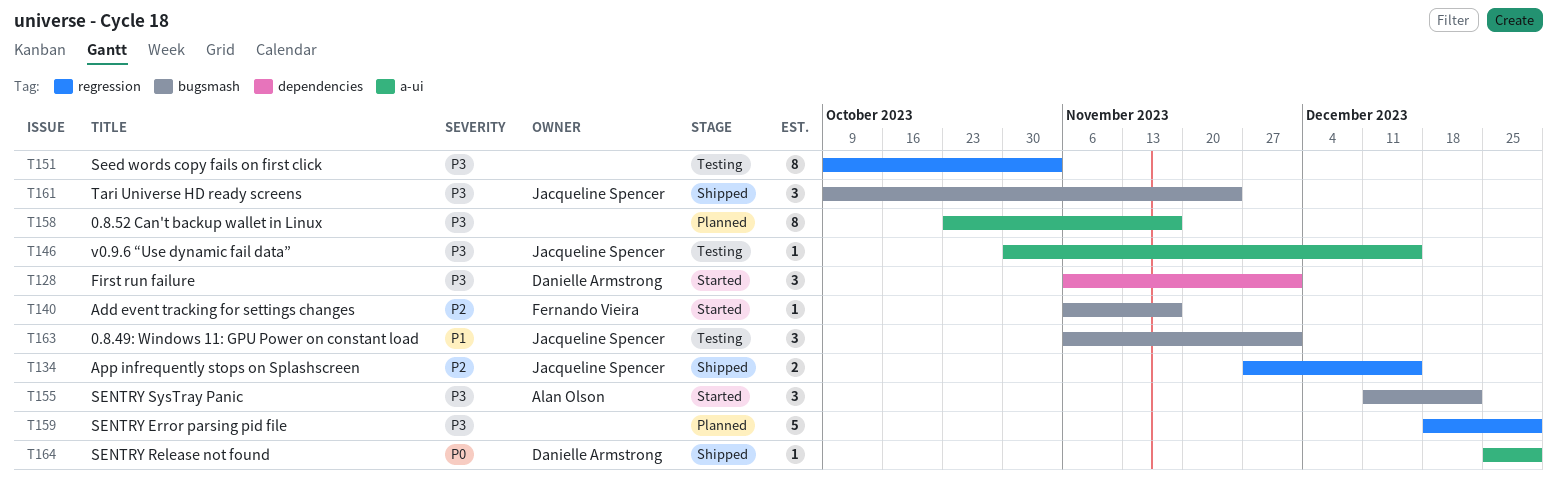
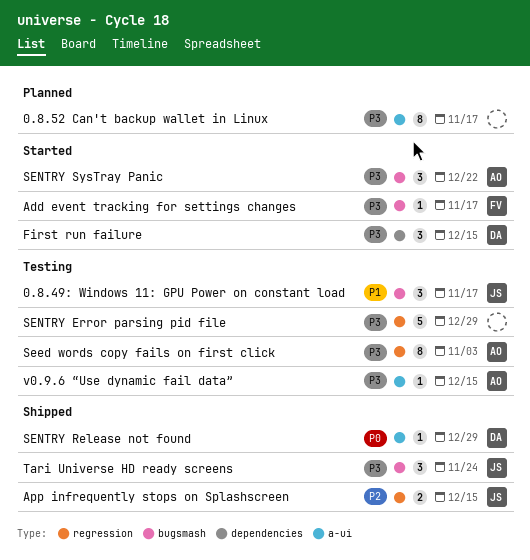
0.8.49: Windows 11: GPU Power on constant load, due: Dec 1 -> Nov 17
Add event tracking for settings changes, priority: P2 -> P3
First run failure, due: Dec 1 -> Dec 15
Seed words copy fails on first click, owner: none -> Alan Olson
SENTRY Error parsing pid file, status: Planned -> Testing
v0.9.6 “Use dynamic fail data”, owner: Jacqueline Spencer -> Alan Olson

